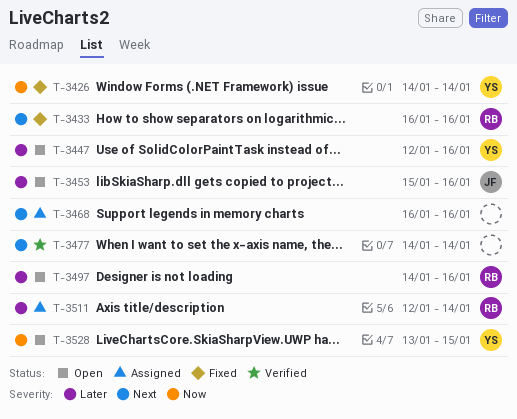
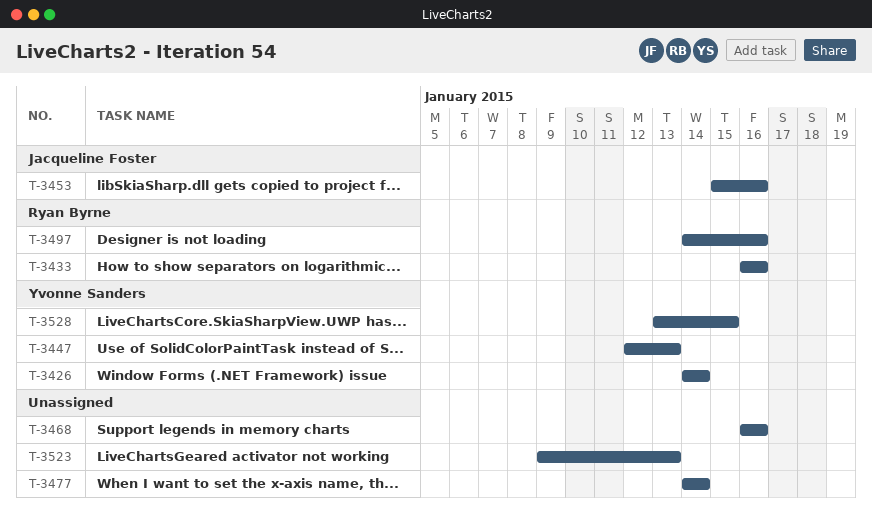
T-3447, due: Jan 16 -> Jan 13
T-3511: present -> none
T-3523: none -> present

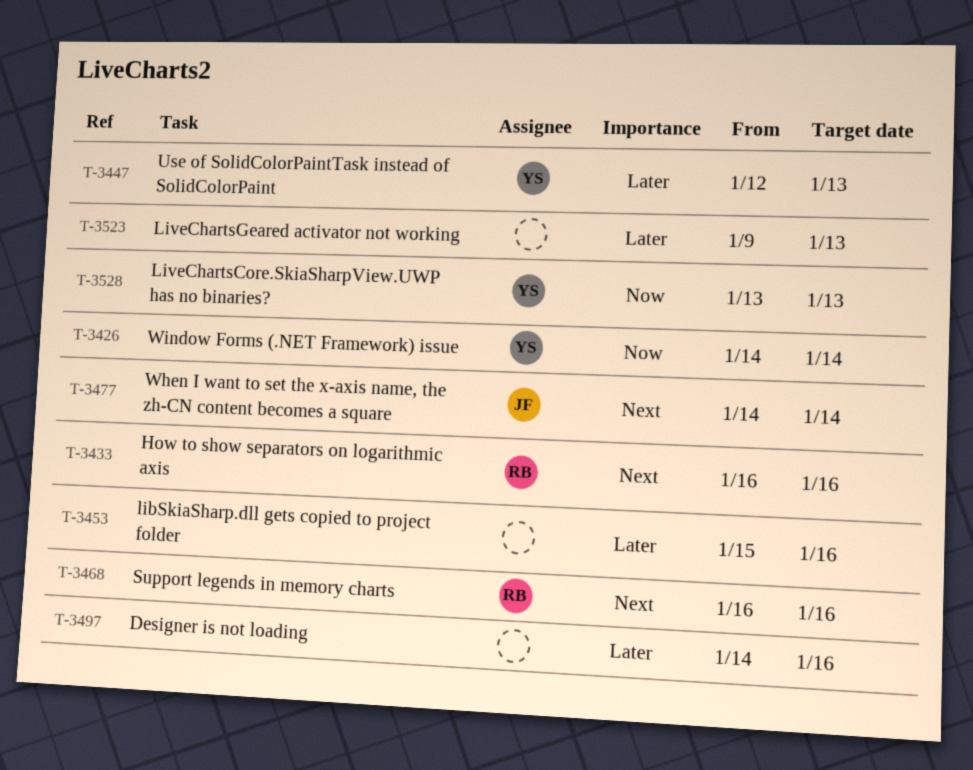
T-3453, owner: Jacqueline Foster -> none
T-3468, owner: none -> Ryan Byrne
T-3477, owner: none -> Jacqueline Foster
T-3497, owner: Ryan Byrne -> none
T-3528, due: Jan 15 -> Jan 13

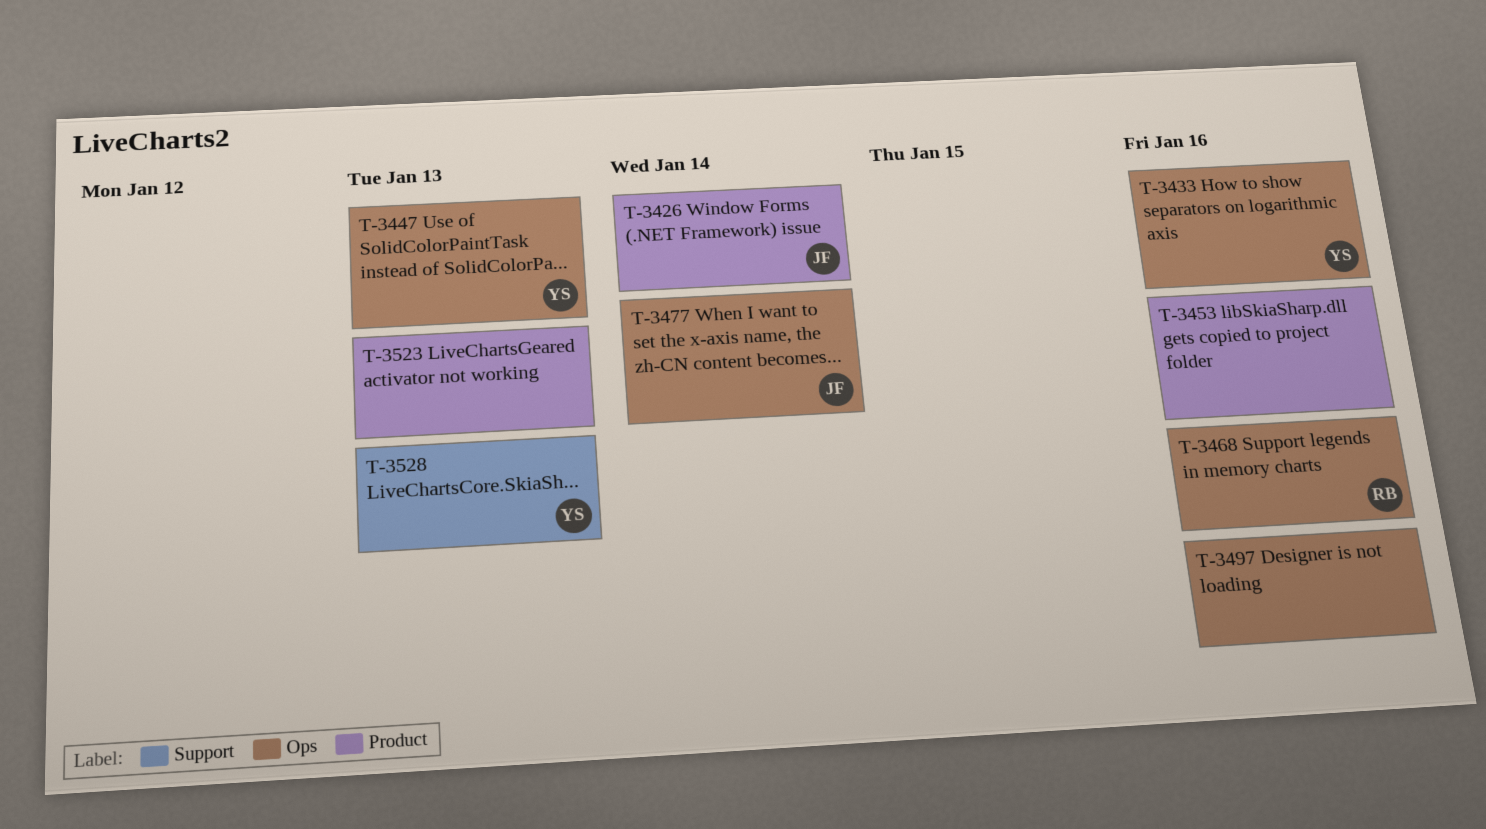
T-3426, owner: YS -> JF
T-3433, owner: RB -> YS

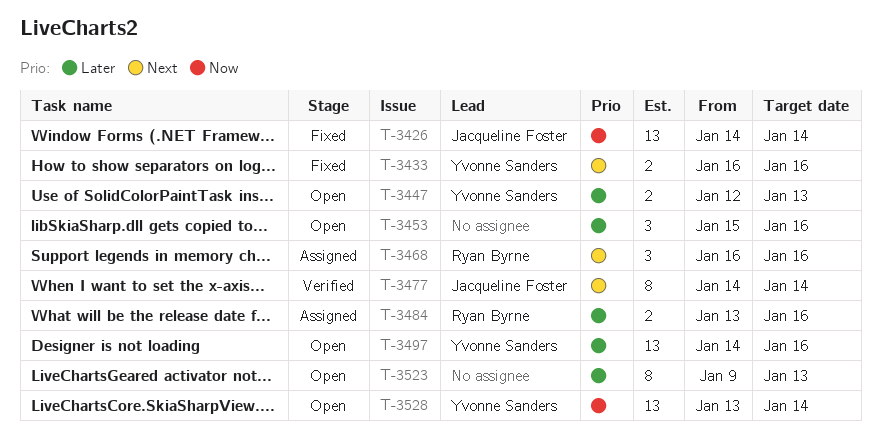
T-3484: none -> present
T-3497, owner: none -> Yvonne Sanders
T-3528, due: Jan 13 -> Jan 14

